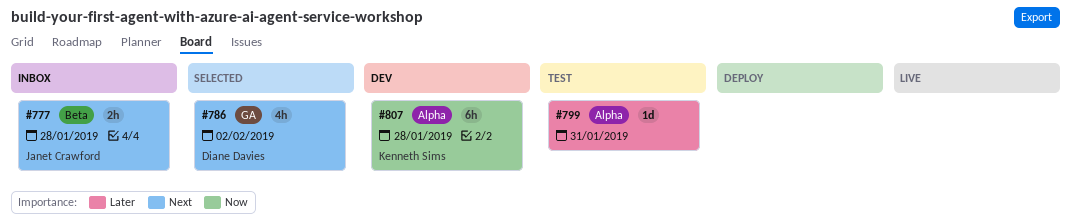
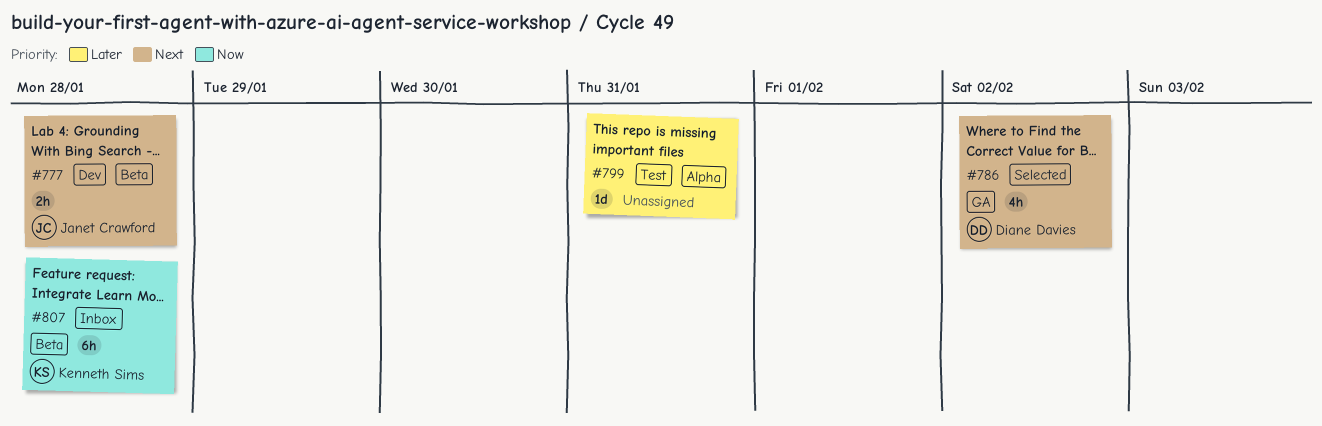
#777, status: Inbox -> Dev
#807, status: Dev -> Inbox
#807, label: Alpha -> Beta

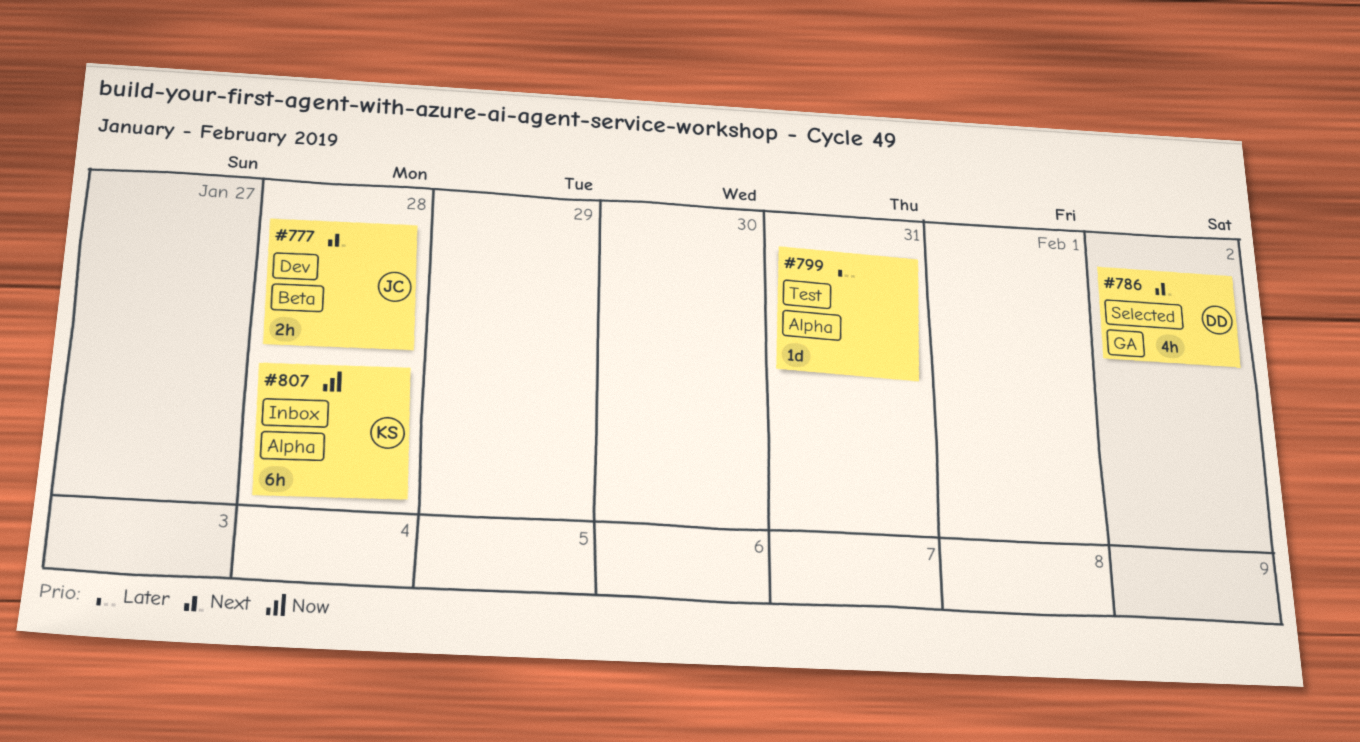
#807, label: Beta -> Alpha

